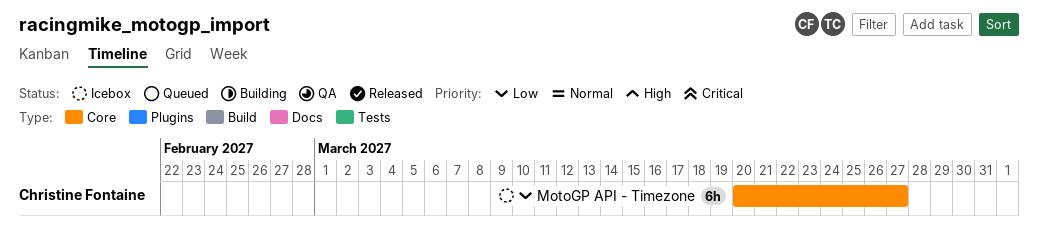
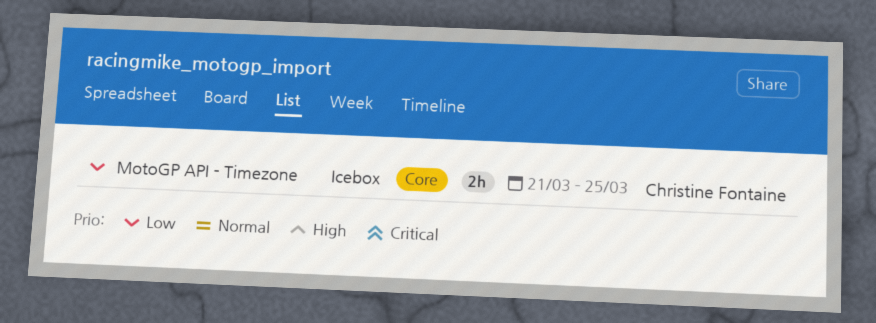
MotoGP API - Timezone, estimate: 6h -> 2h
MotoGP API - Timezone, start: Mar 20 -> Mar 21
MotoGP API - Timezone, due: Mar 27 -> Mar 25

